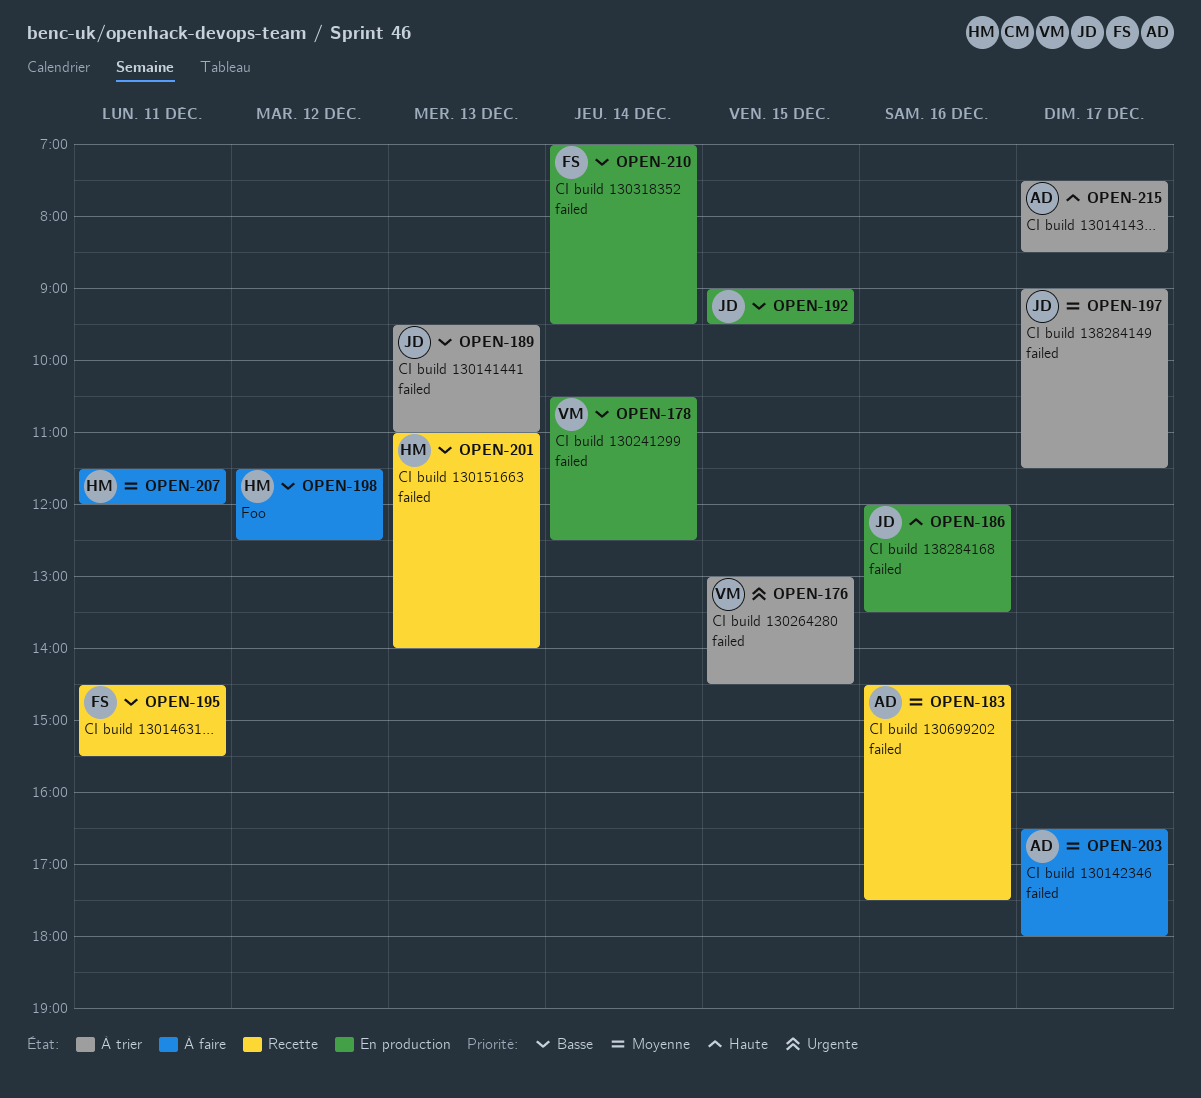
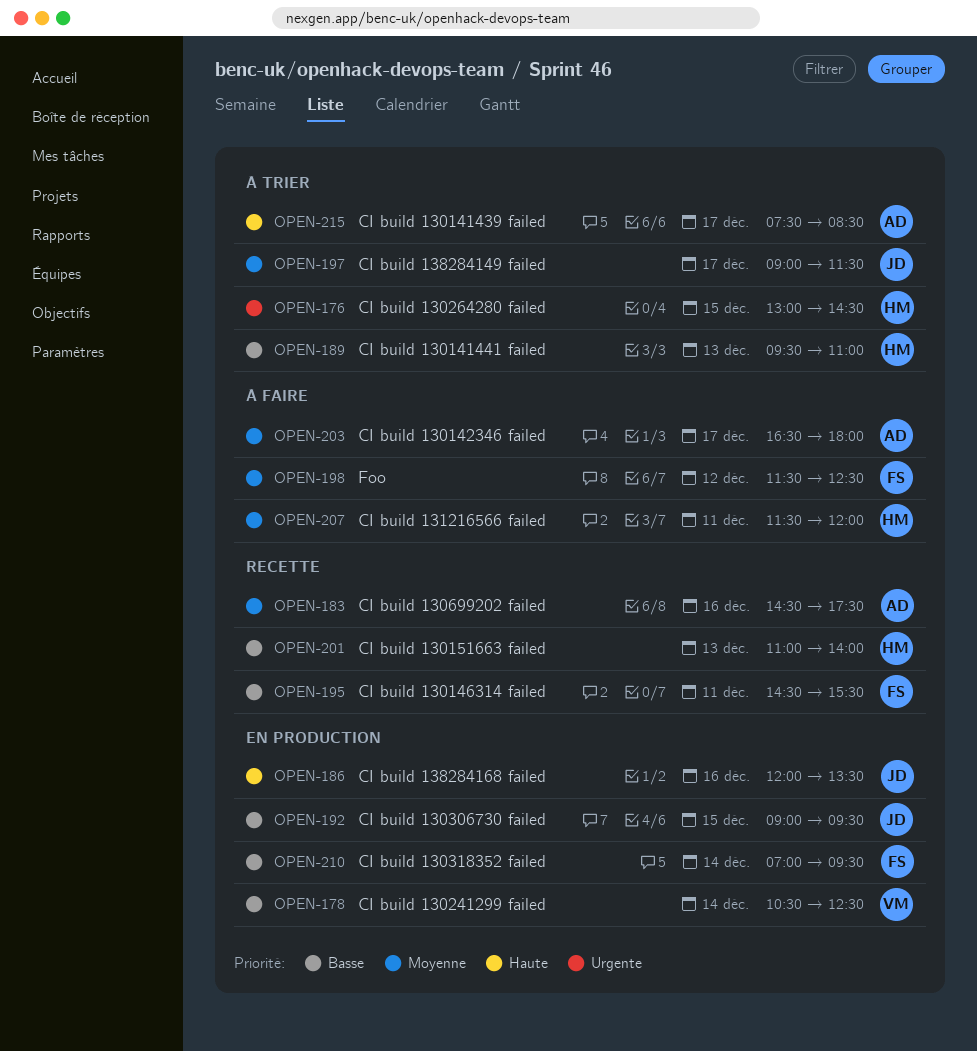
OPEN-176, owner: VM -> HM
OPEN-189, owner: JD -> HM
OPEN-198, owner: HM -> FS
OPEN-198, priority: Basse -> Moyenne

